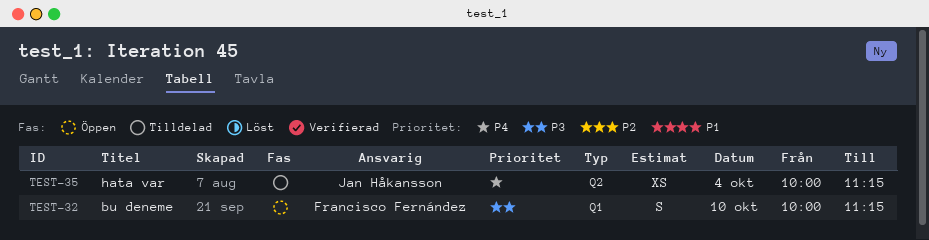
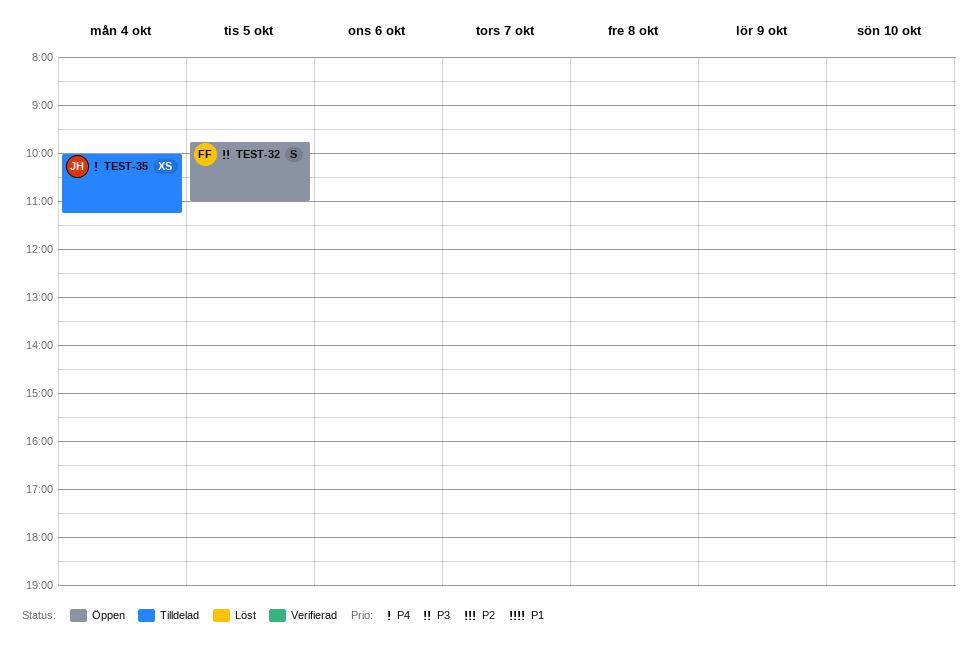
TEST-32, day: Oct 10 -> Oct 5
TEST-32, begins: 10:00 -> 09:45
TEST-32, ends: 11:15 -> 11:00

